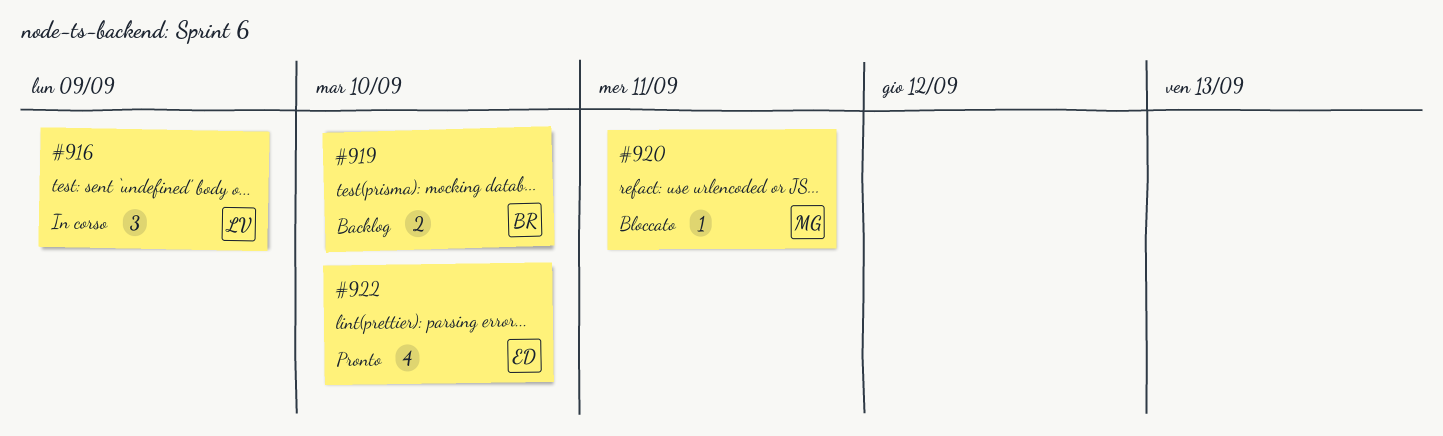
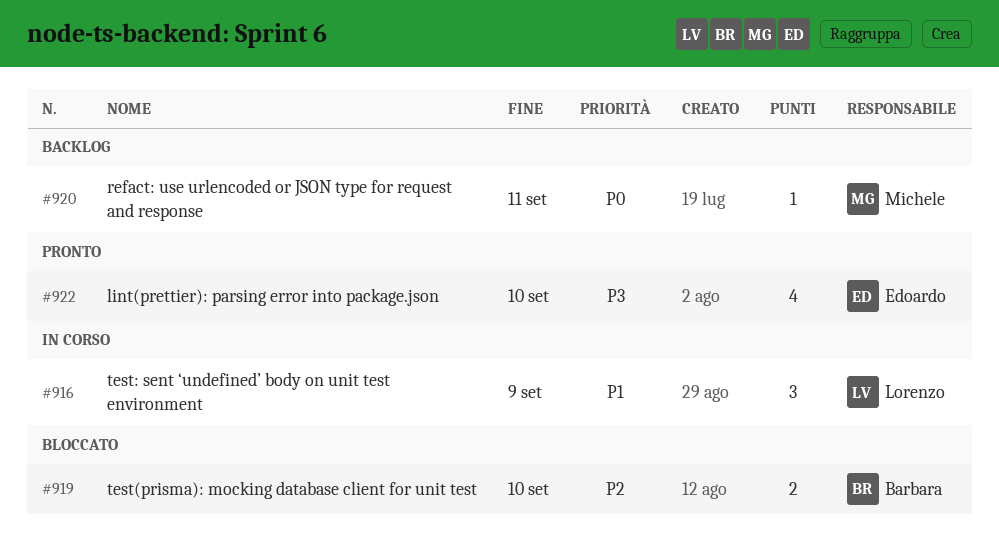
#919, status: Backlog -> Bloccato
#920, status: Bloccato -> Backlog

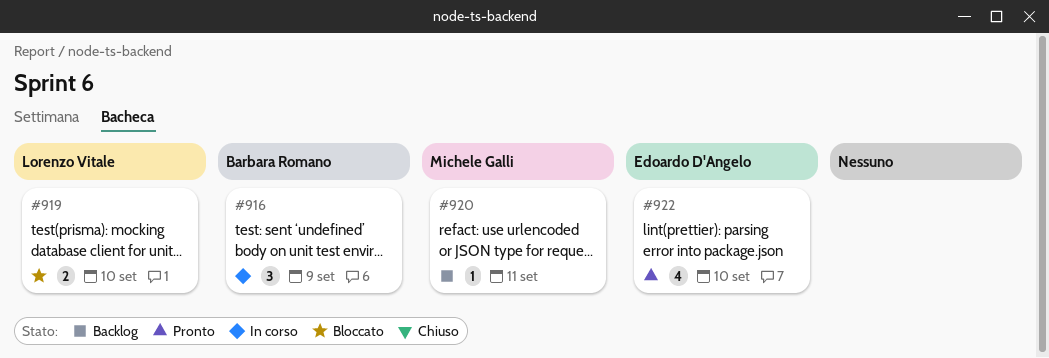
#916, owner: Lorenzo Vitale -> Barbara Romano
#919, owner: Barbara Romano -> Lorenzo Vitale

